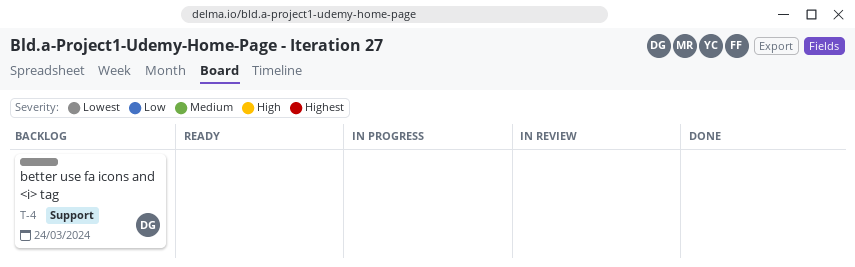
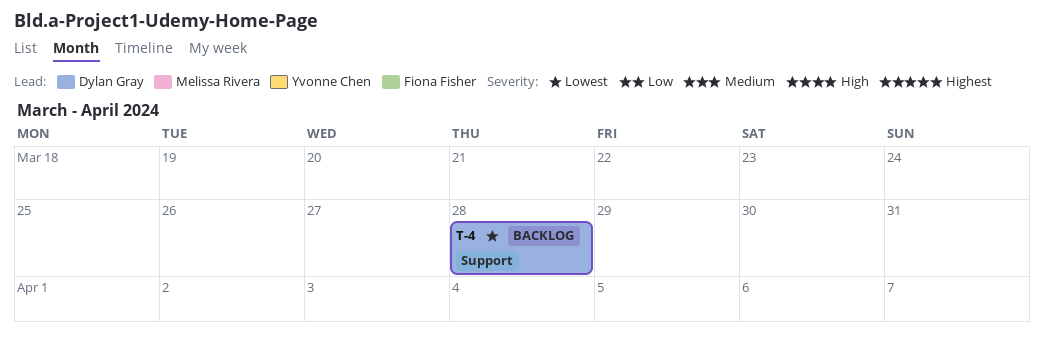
T-4, due: Mar 24 -> Mar 28

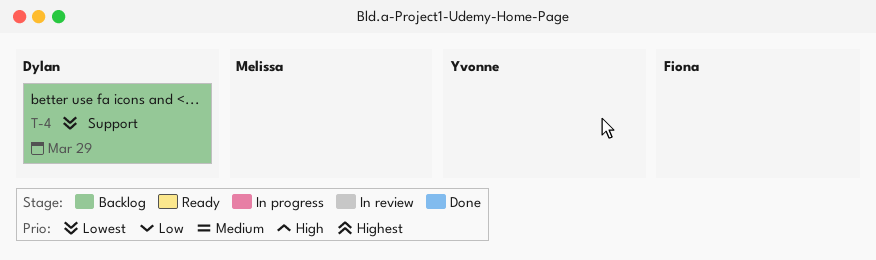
T-4, due: Mar 28 -> Mar 29

